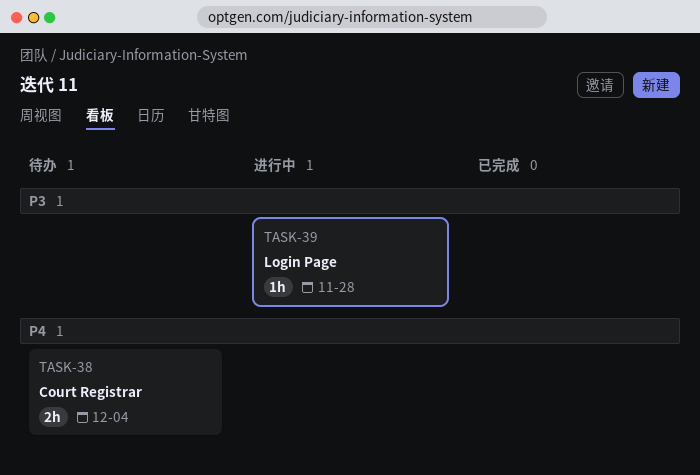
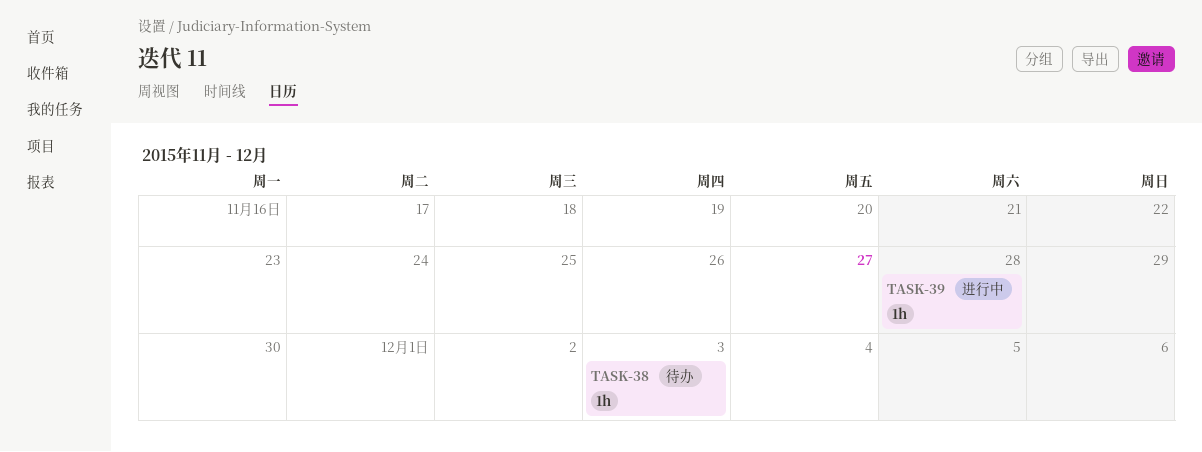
TASK-38, estimate: 2h -> 1h
TASK-38, due: Dec 4 -> Dec 3

